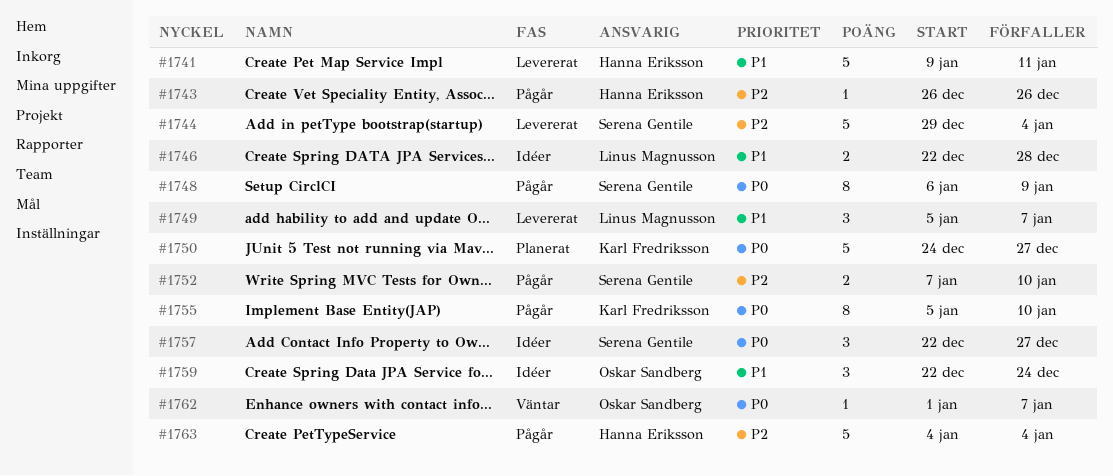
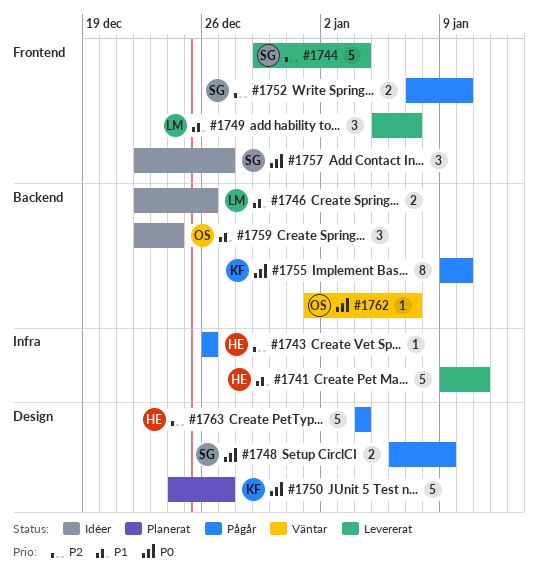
#1746, due: Dec 28 -> Dec 26
#1748, estimate: 8 -> 2
#1755, start: Jan 5 -> Jan 9

